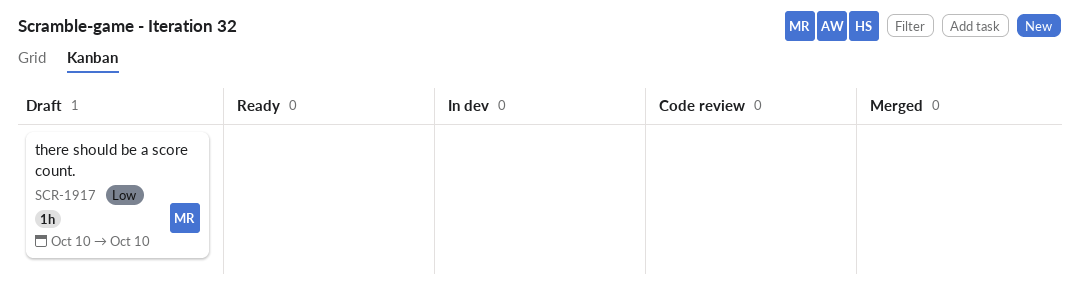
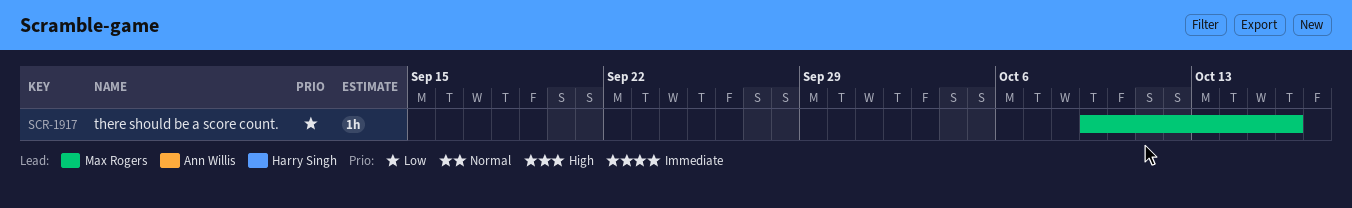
SCR-1917, start: Oct 10 -> Oct 9
SCR-1917, due: Oct 10 -> Oct 16

